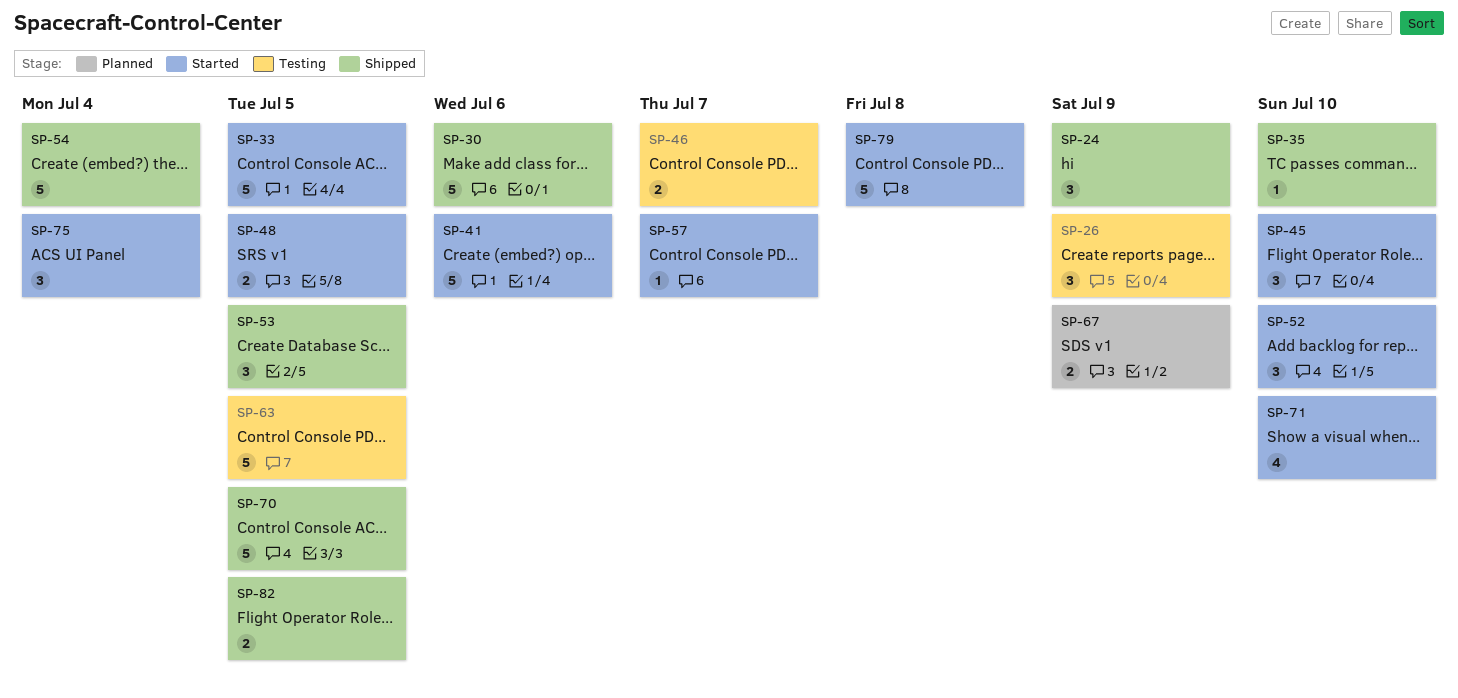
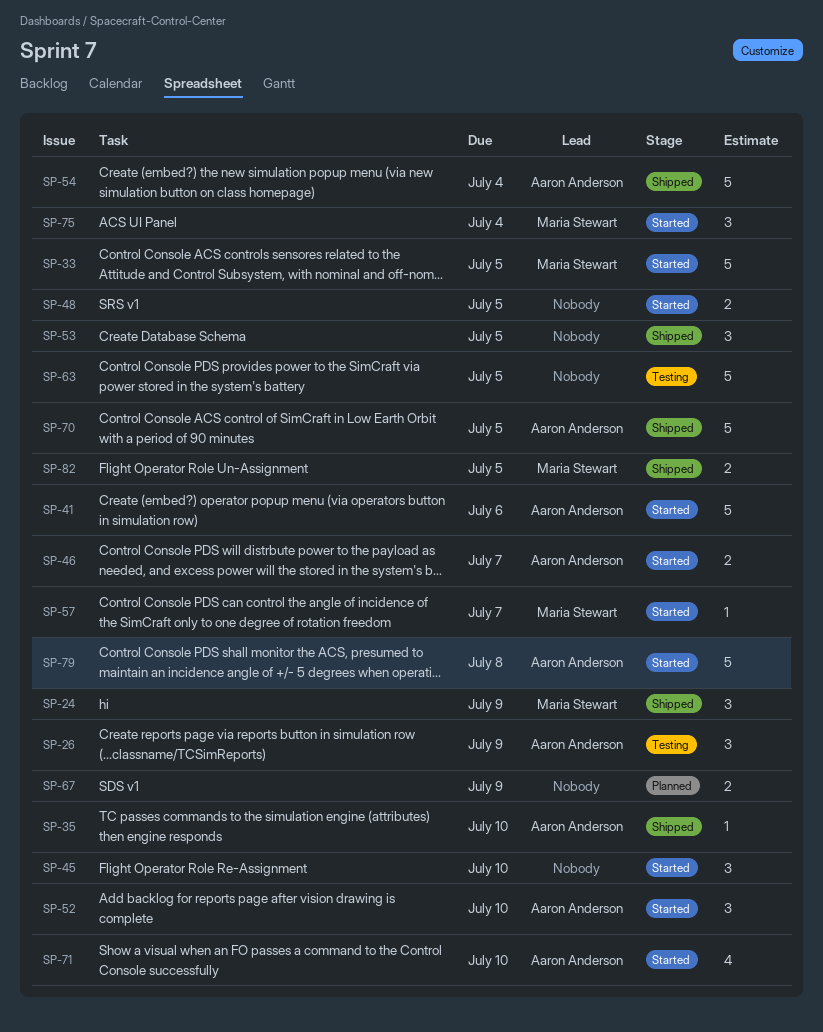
SP-30: present -> none
SP-46, status: Testing -> Started

